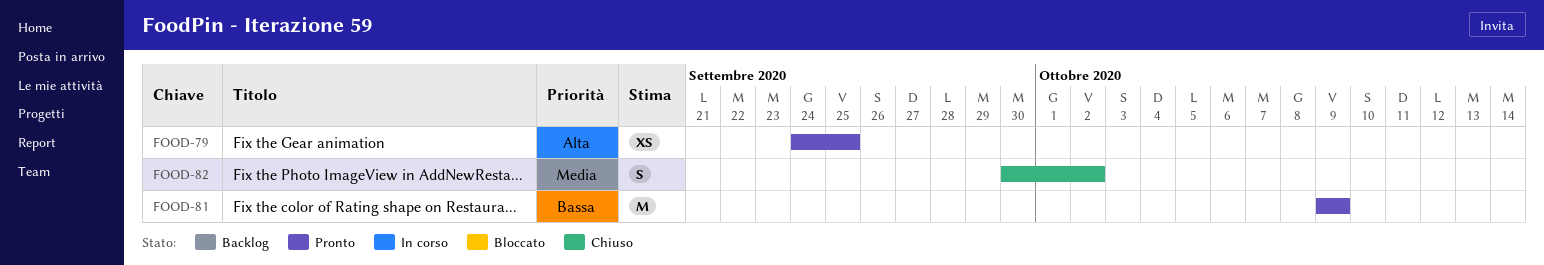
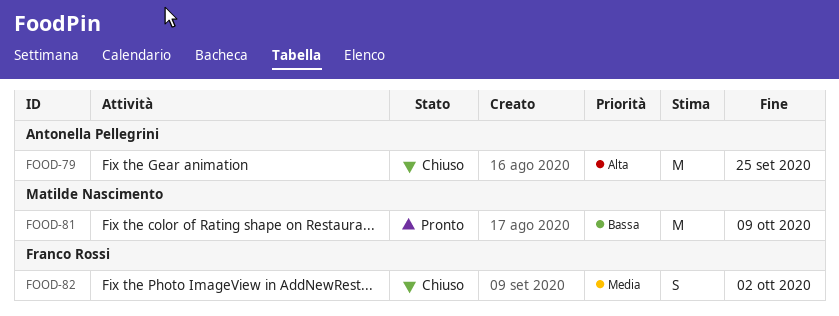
FOOD-79, status: Pronto -> Chiuso
FOOD-79, estimate: XS -> M

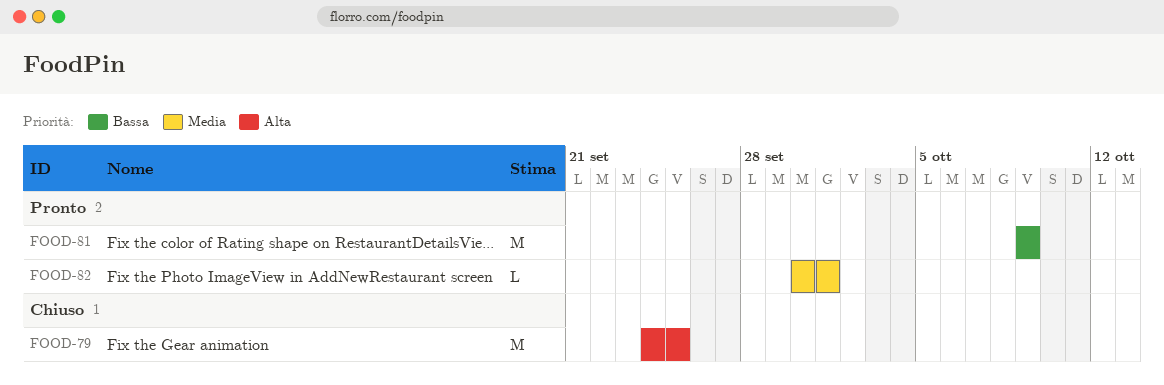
FOOD-82, status: Chiuso -> Pronto
FOOD-82, estimate: S -> L
FOOD-82, due: Oct 2 -> Oct 1

